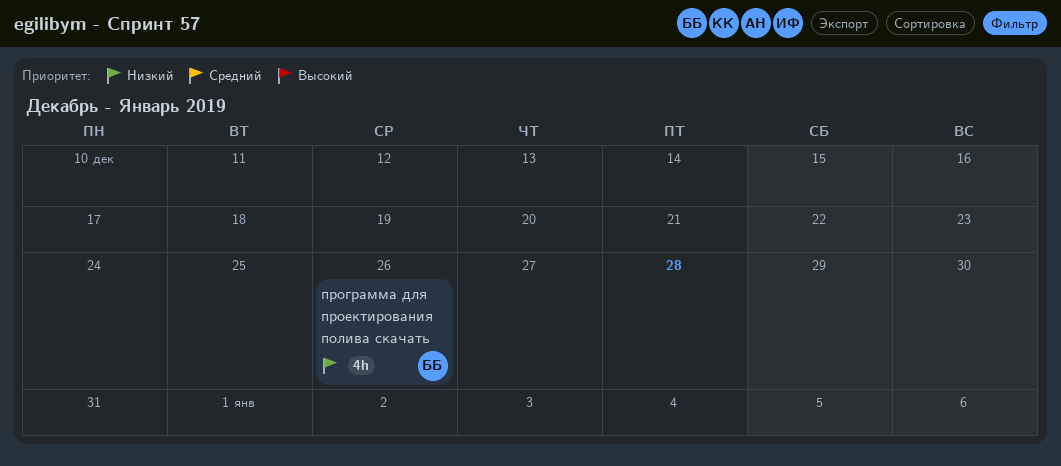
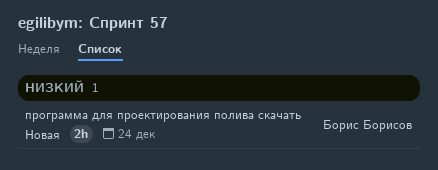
программа для проектирования полива скачать, estimate: 4h -> 2h
программа для проектирования полива скачать, due: Dec 26 -> Dec 24

